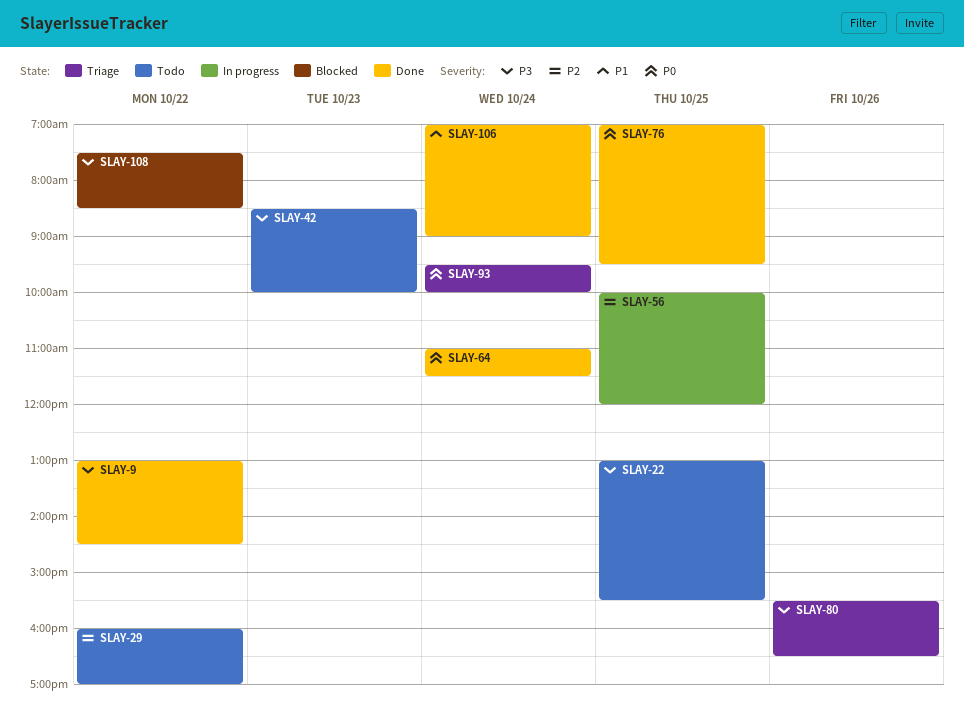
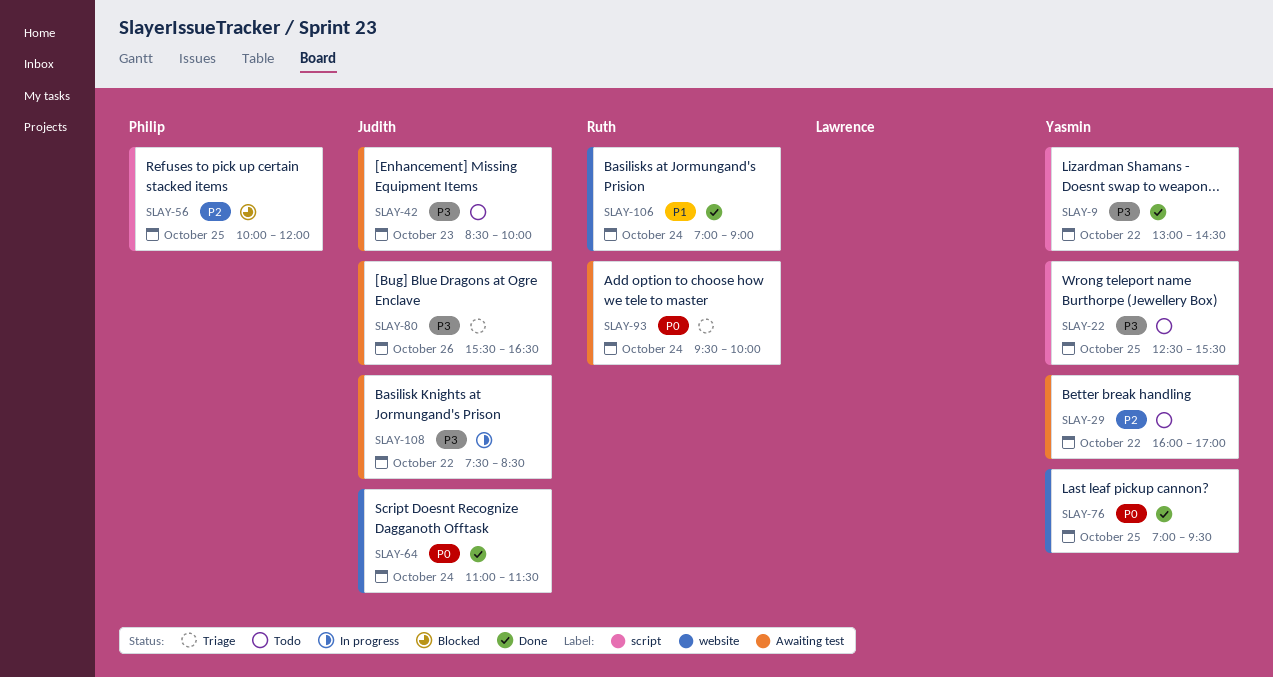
SLAY-22, begins: 13:00 -> 12:30
SLAY-56, status: In progress -> Blocked
SLAY-108, status: Blocked -> In progress

